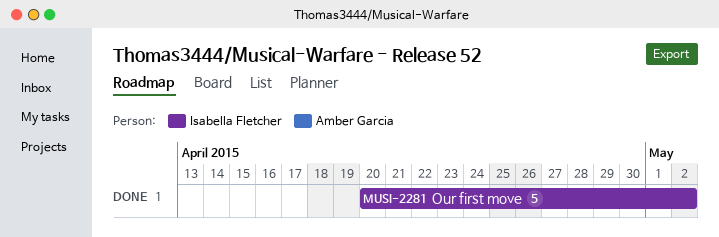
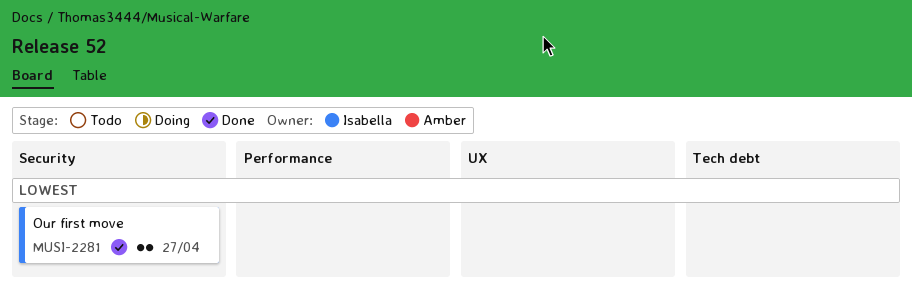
MUSI-2281, estimate: 5 -> 2
MUSI-2281, due: May 2 -> Apr 27

